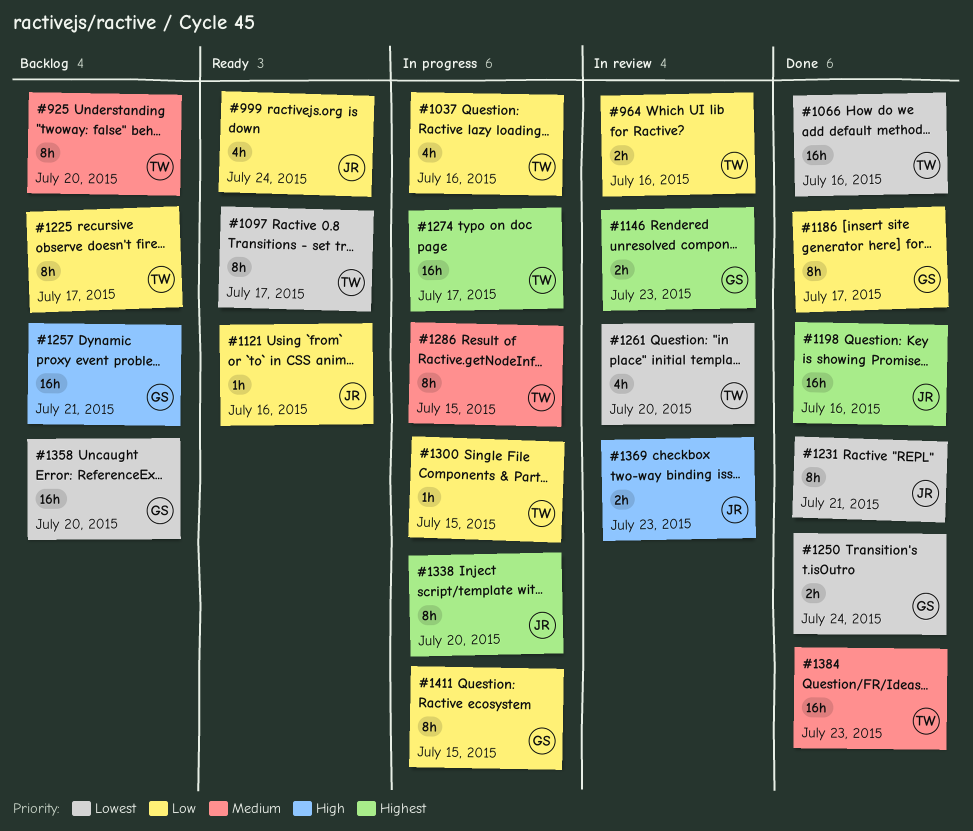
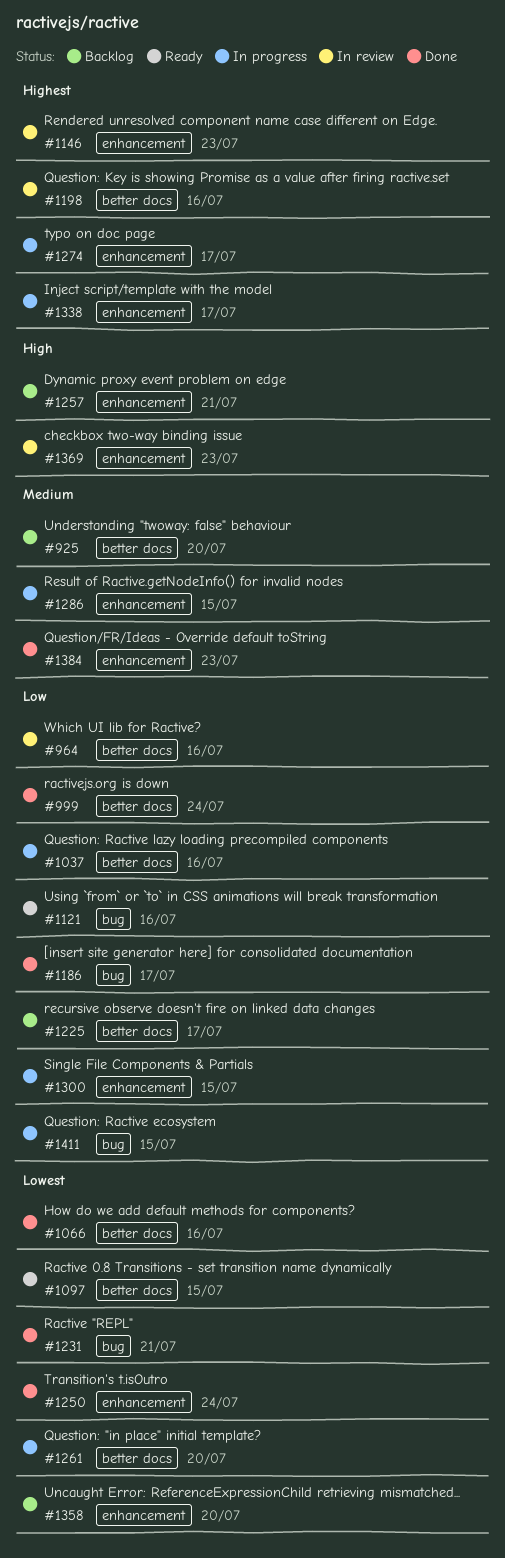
#999, status: Ready -> Done
#1097, due: Jul 17 -> Jul 15
#1198, status: Done -> In review
#1261, status: In review -> In progress
#1338, due: Jul 20 -> Jul 17

